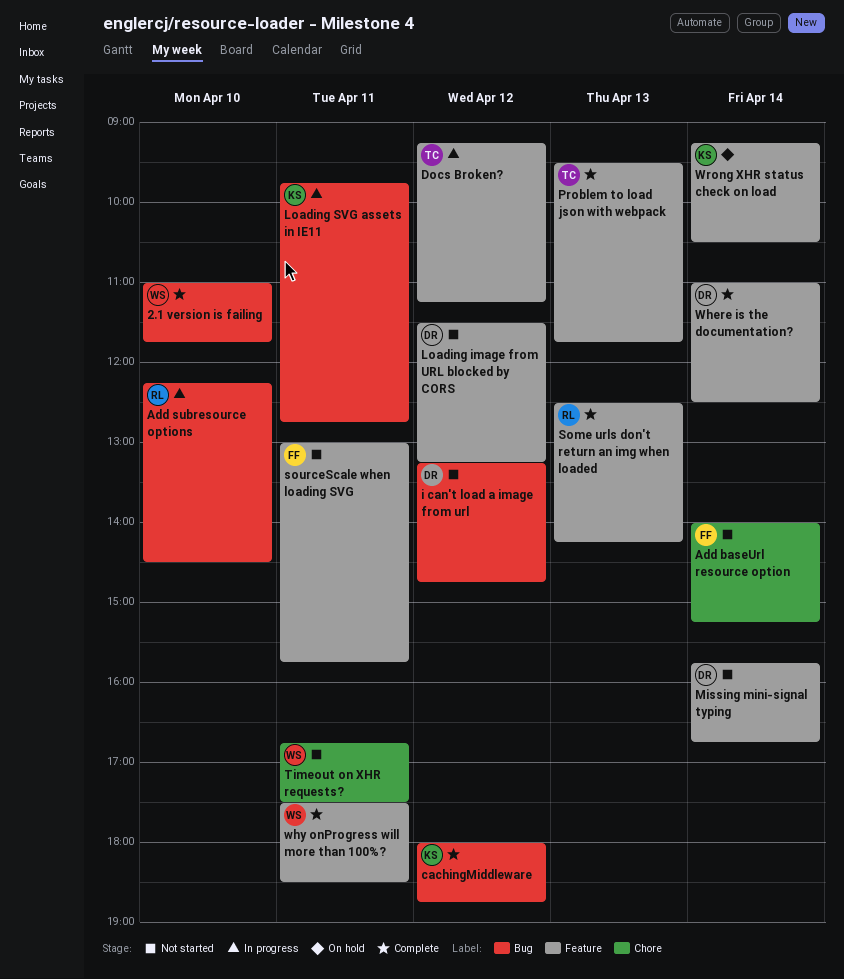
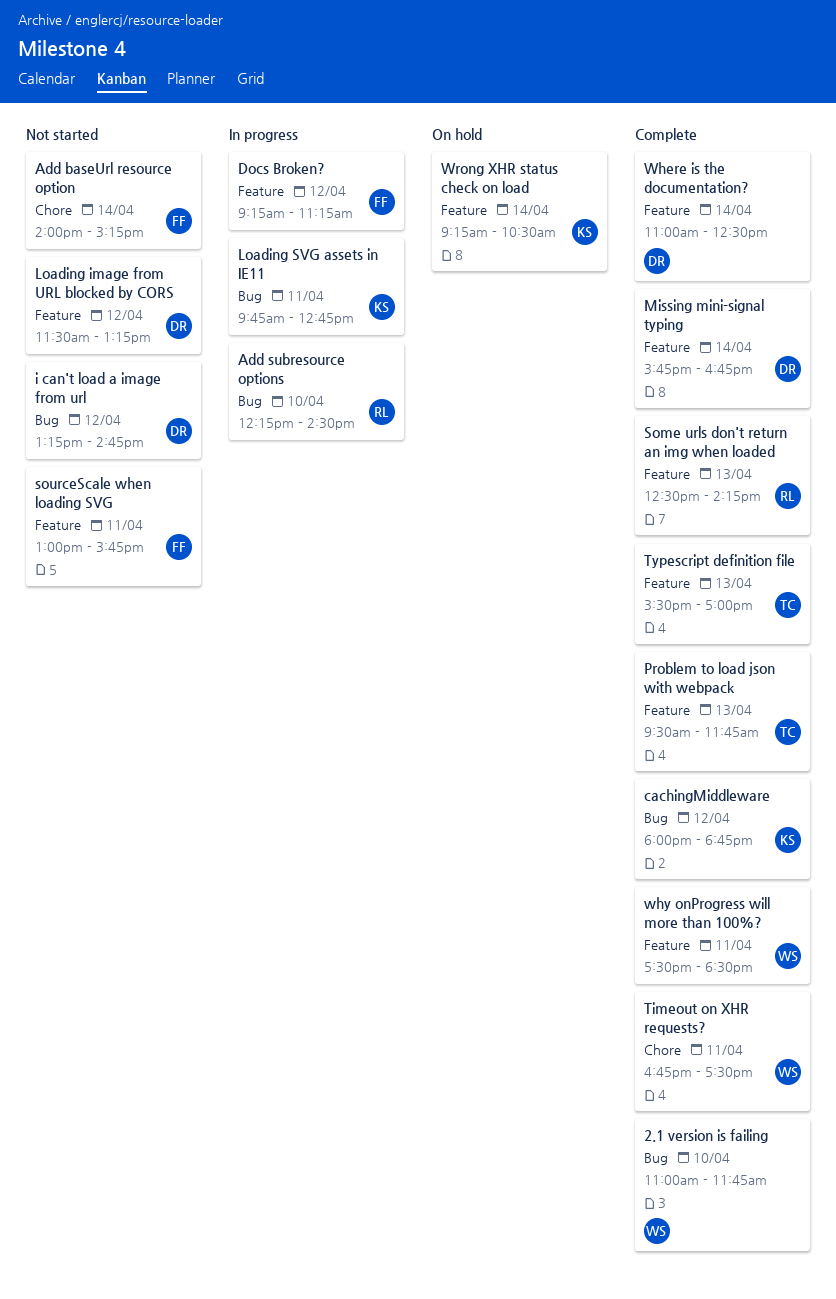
Docs Broken?, owner: TC -> FF
Missing mini-signal typing, status: Not started -> Complete
Timeout on XHR requests?, status: Not started -> Complete
Typescript definition file: none -> present

